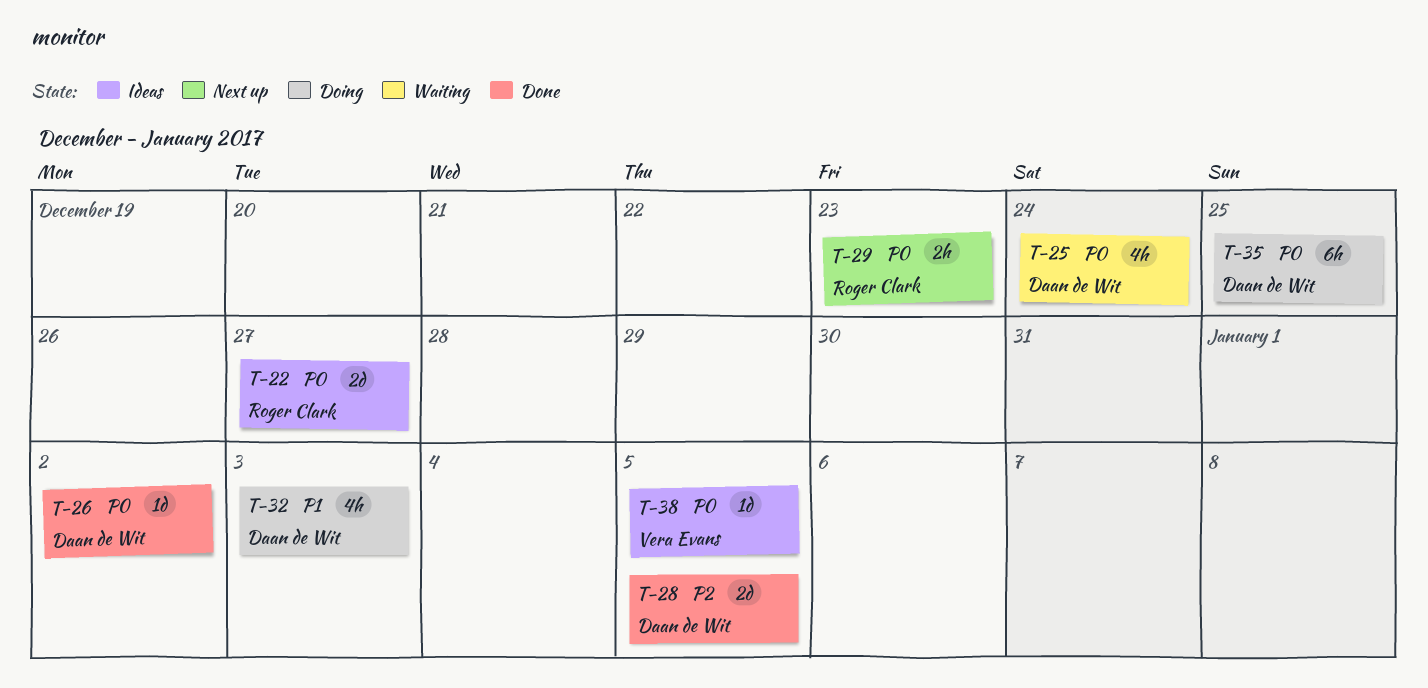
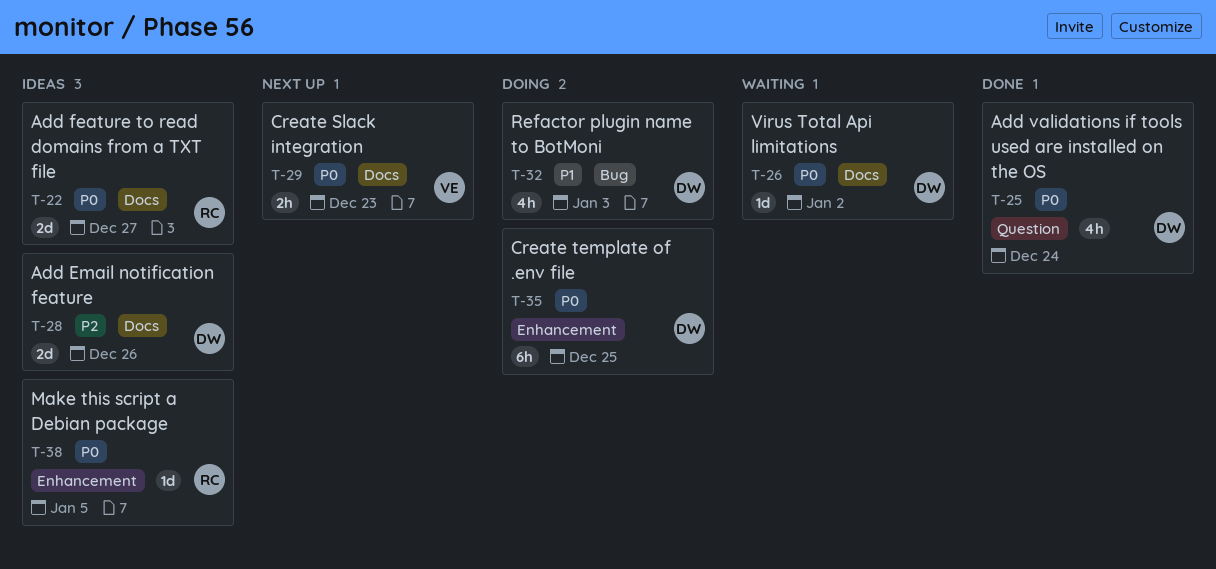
T-25, status: Waiting -> Done
T-26, status: Done -> Waiting
T-28, status: Done -> Ideas
T-28, due: Jan 5 -> Dec 26
T-29, owner: Roger Clark -> Vera Evans
T-38, owner: Vera Evans -> Roger Clark

